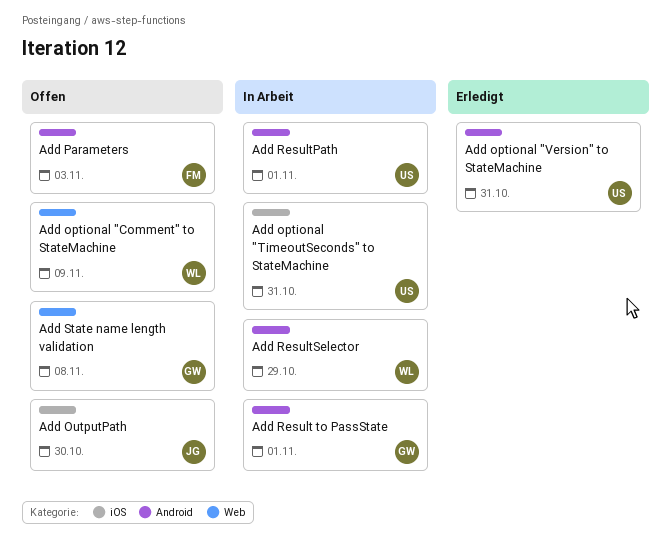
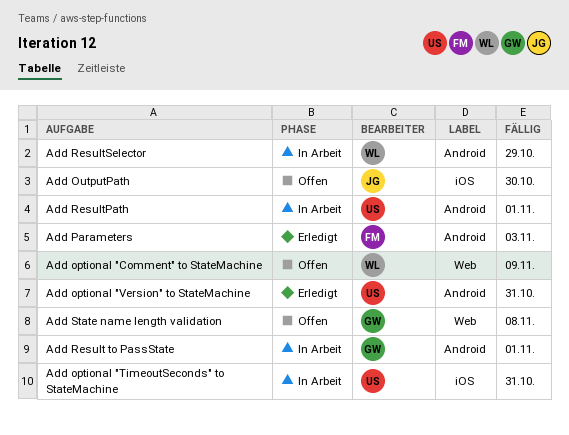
Add Parameters, status: Offen -> Erledigt

